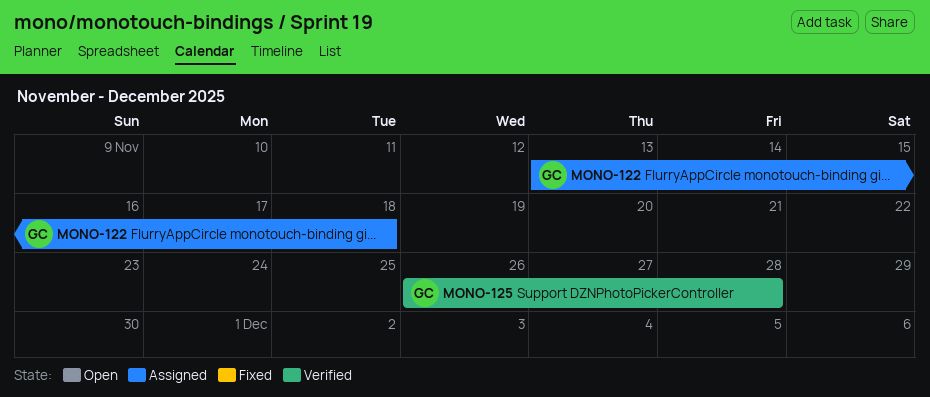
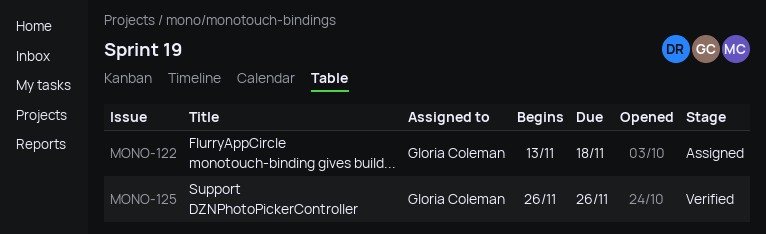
MONO-125, due: Nov 28 -> Nov 26

